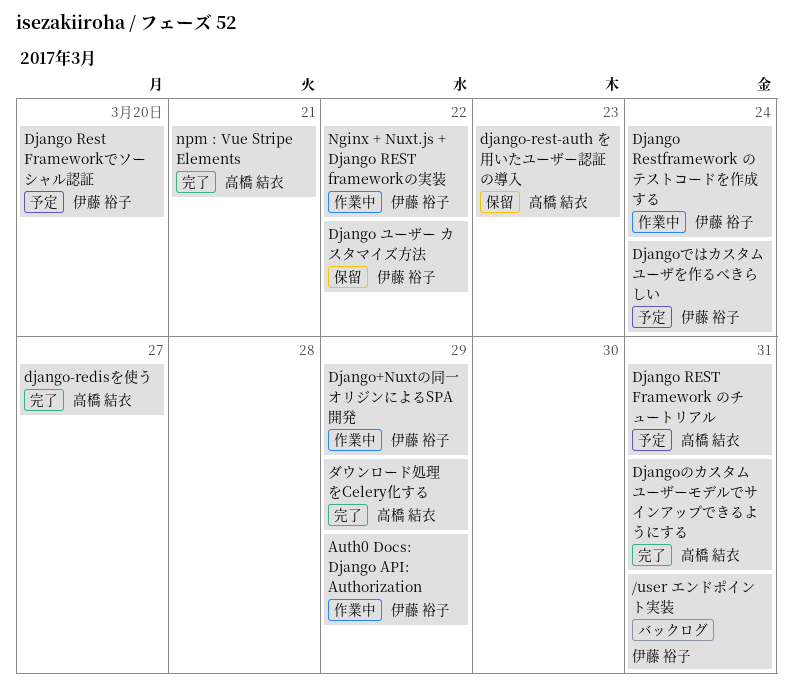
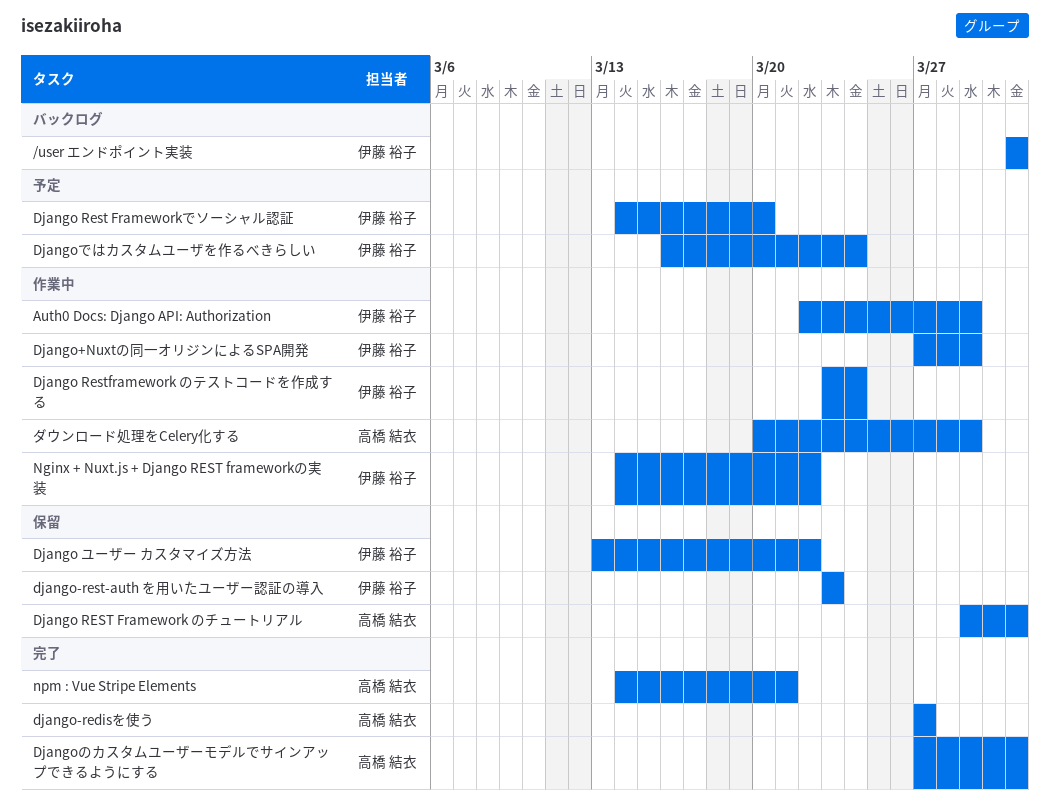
Django REST Framework のチュートリアル, status: 予定 -> 保留
django-rest-auth を用いたユーザー認証の導入, owner: 高橋 結衣 -> 伊藤 裕子
ダウンロード処理をCelery化する, status: 完了 -> 作業中

